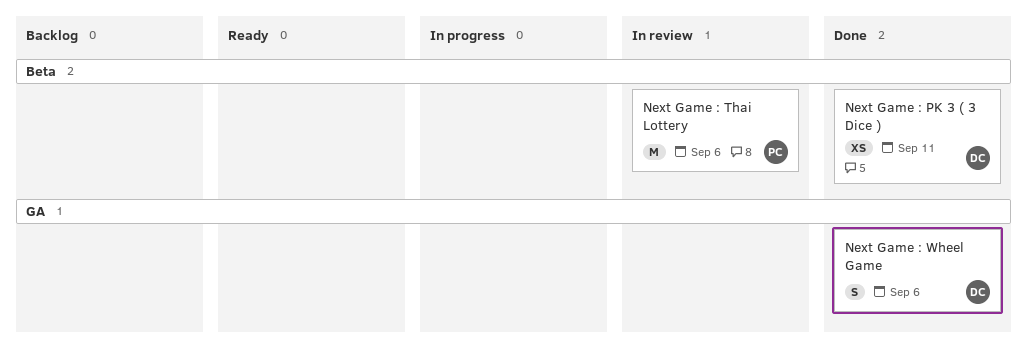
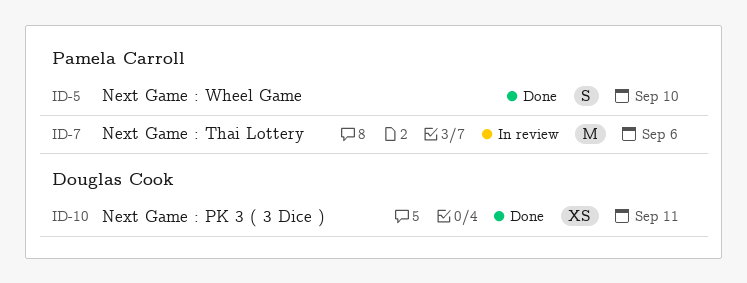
Next Game : Wheel Game, owner: Douglas Cook -> Pamela Carroll
Next Game : Wheel Game, due: Sep 6 -> Sep 10

